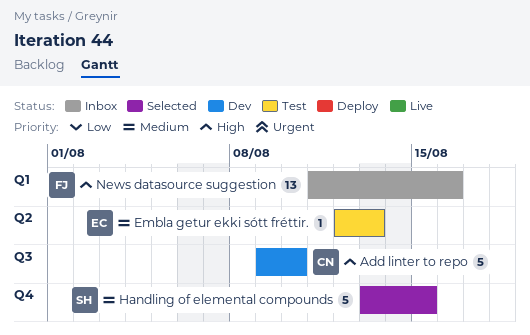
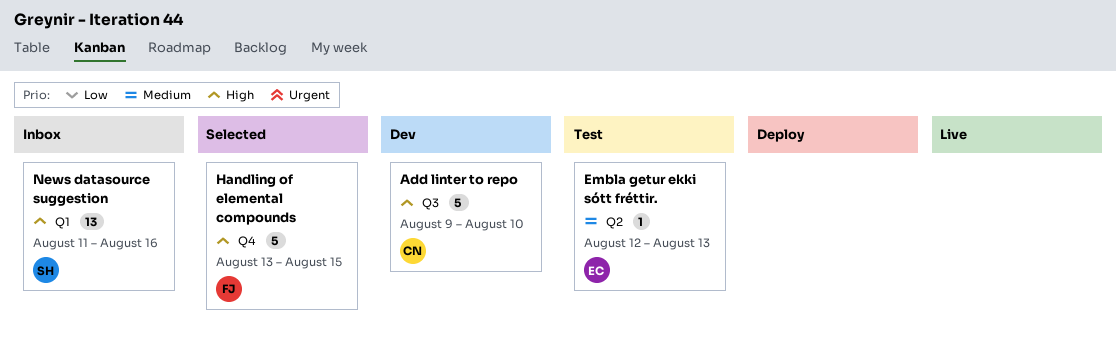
Handling of elemental compounds, owner: SH -> FJ
Handling of elemental compounds, priority: Medium -> High
News datasource suggestion, owner: FJ -> SH

